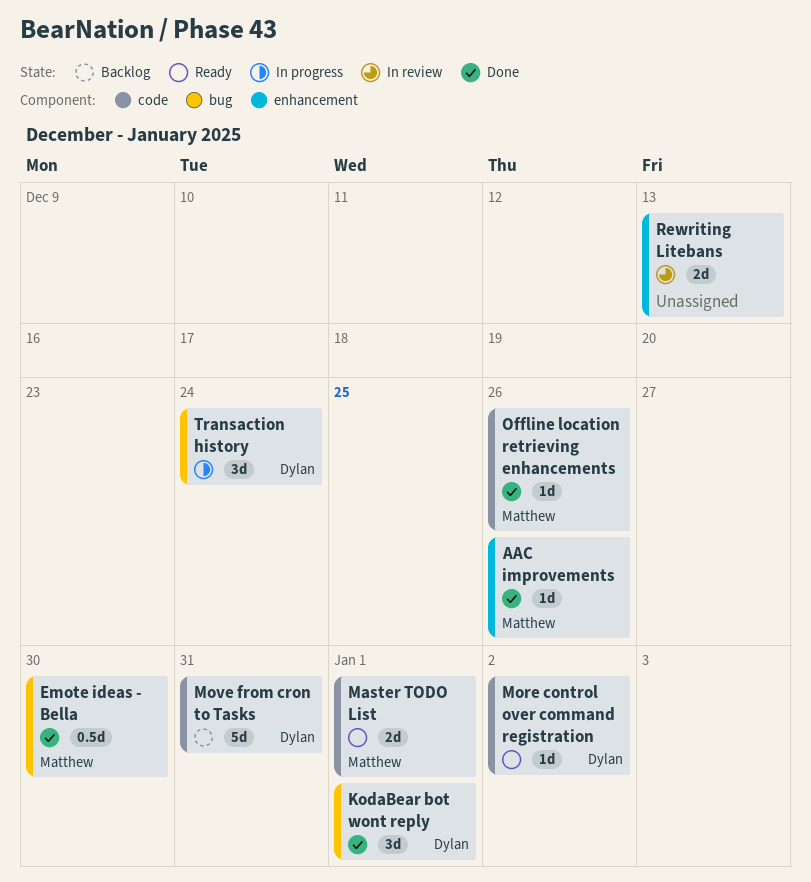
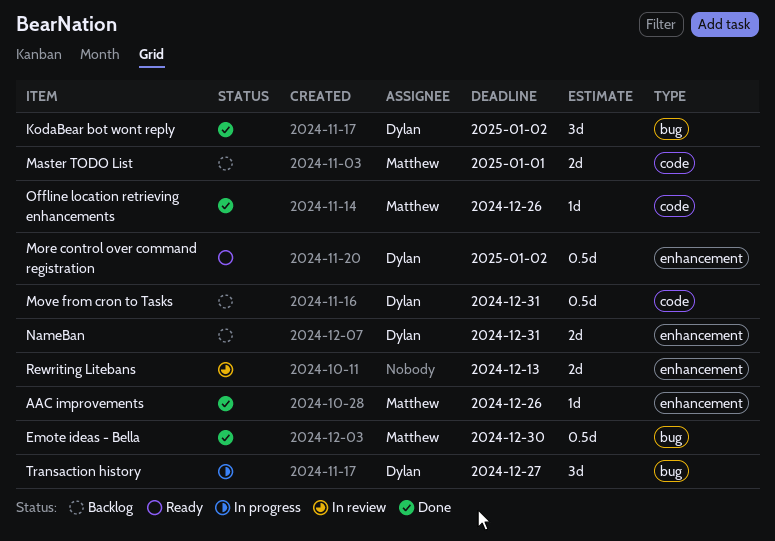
KodaBear bot wont reply, due: Jan 1 -> Jan 2
Master TODO List, status: Ready -> Backlog
More control over command registration, label: code -> enhancement
More control over command registration, estimate: 1d -> 0.5d
Move from cron to Tasks, estimate: 5d -> 0.5d
NameBan: none -> present
Transaction history, due: Dec 24 -> Dec 27

